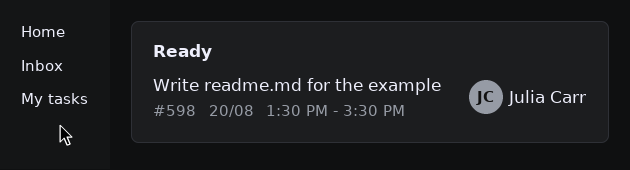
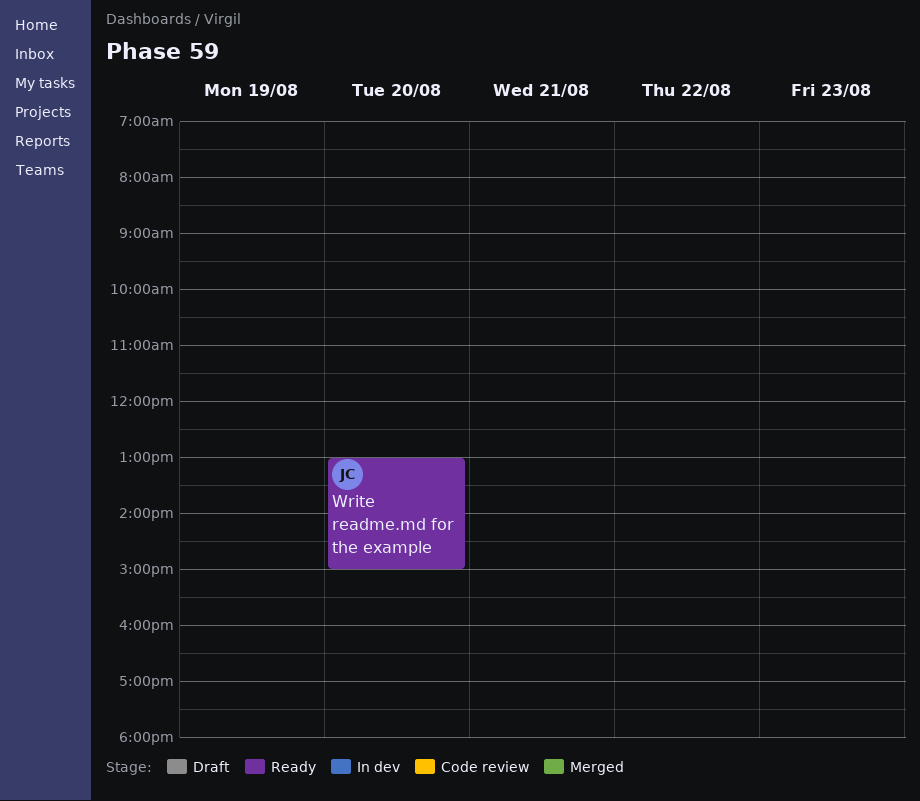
Write readme.md for the example, begins: 13:30 -> 13:00
Write readme.md for the example, ends: 15:30 -> 15:00

